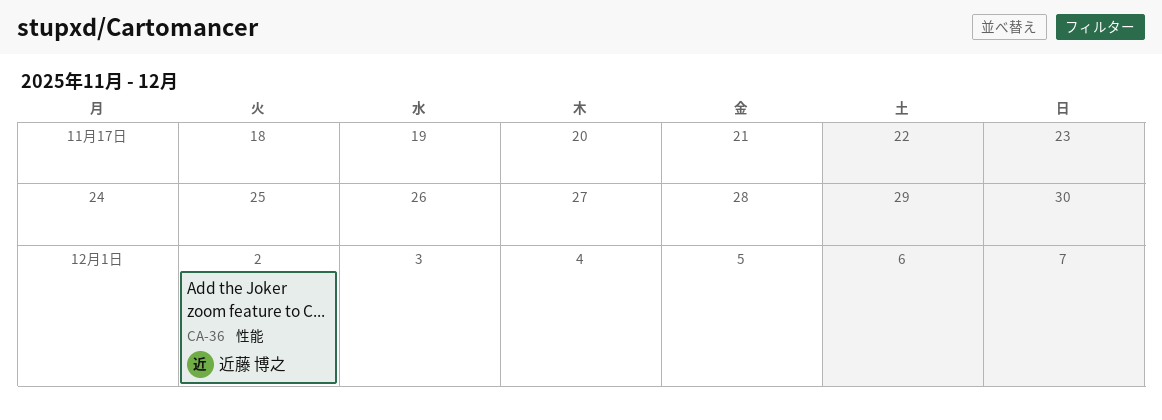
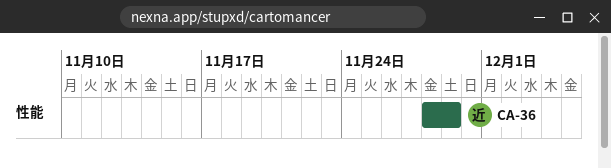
CA-36, due: Dec 2 -> Nov 29

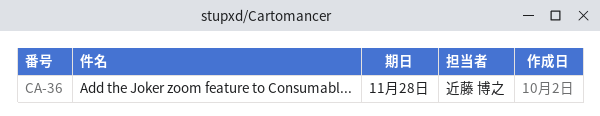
CA-36, due: Nov 29 -> Nov 28

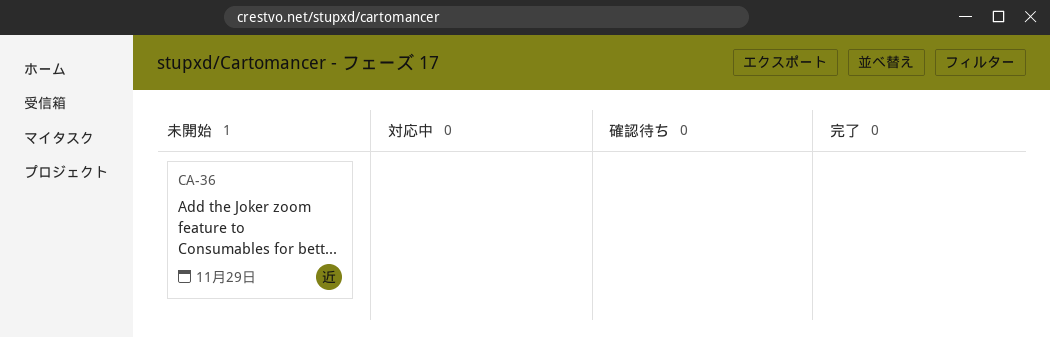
CA-36, due: Nov 28 -> Nov 29

